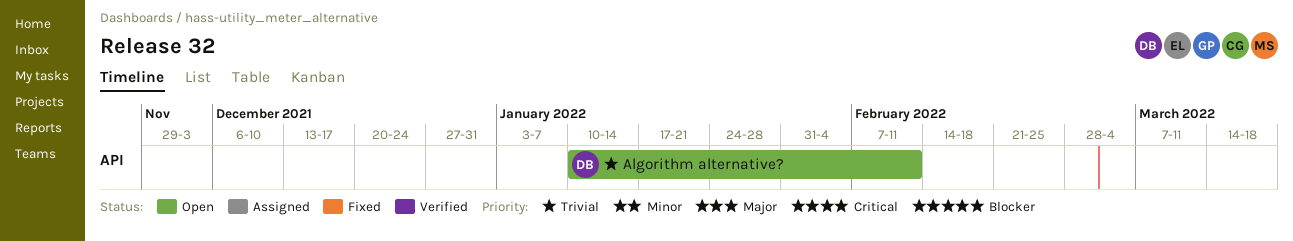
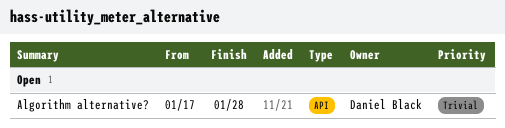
Algorithm alternative?, start: Jan 10 -> Jan 17
Algorithm alternative?, due: Feb 11 -> Jan 28

